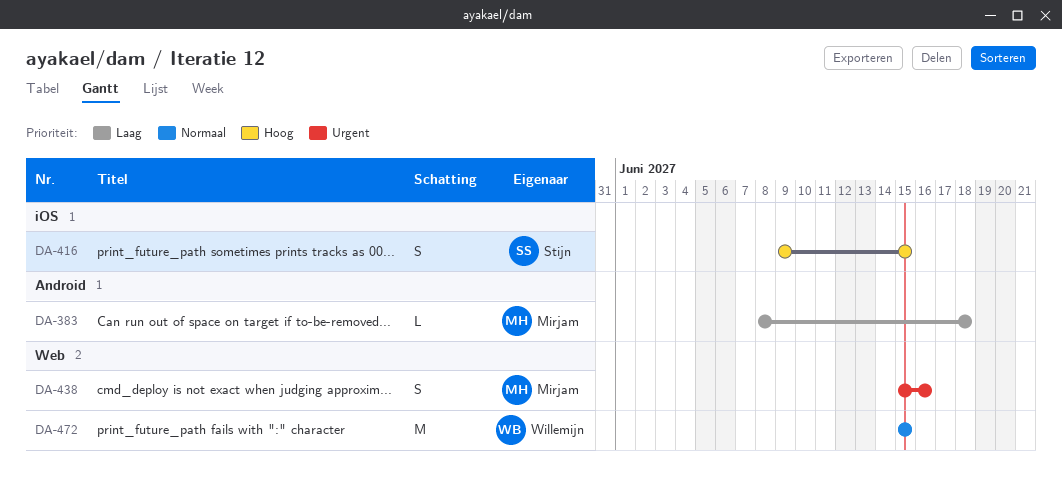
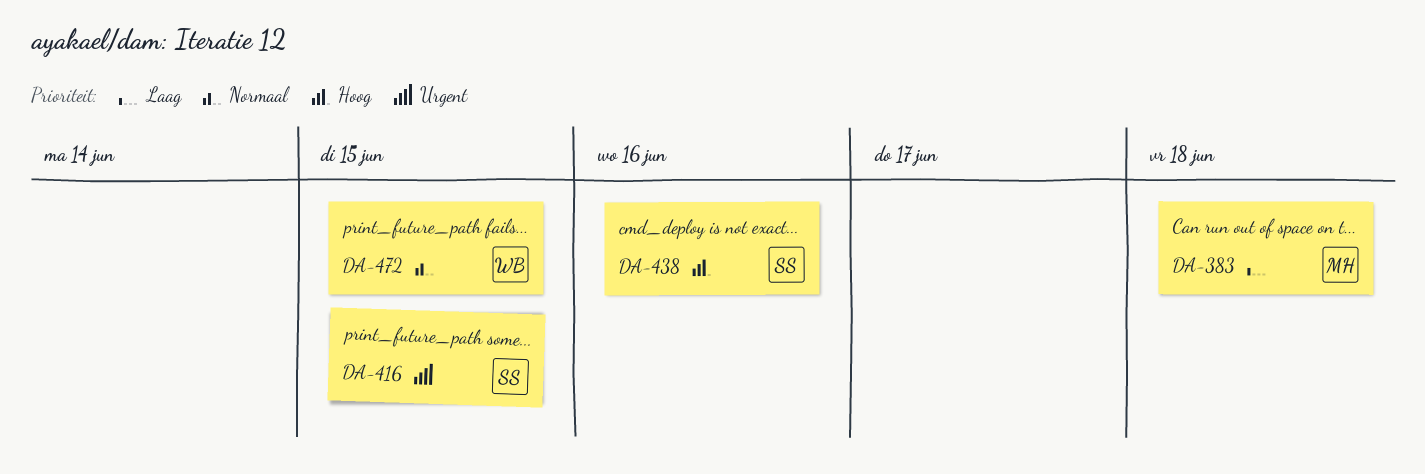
DA-416, priority: Hoog -> Urgent
DA-438, owner: Mirjam -> Stijn
DA-438, priority: Urgent -> Hoog

